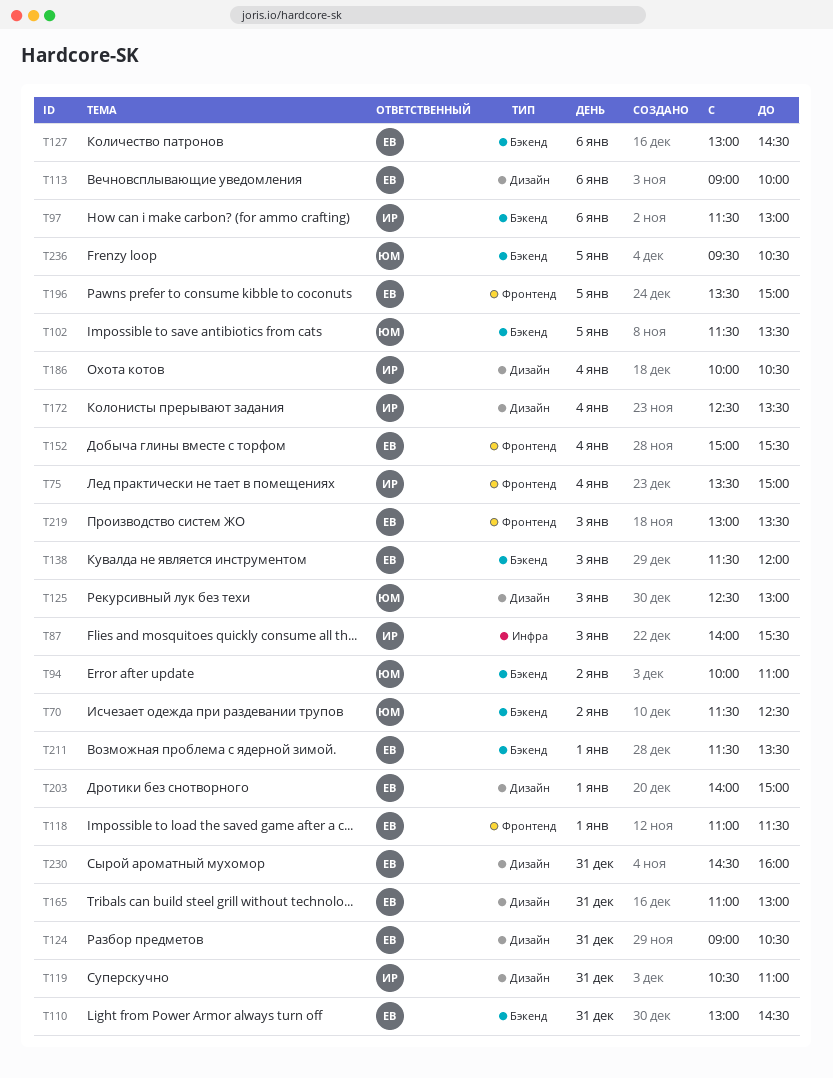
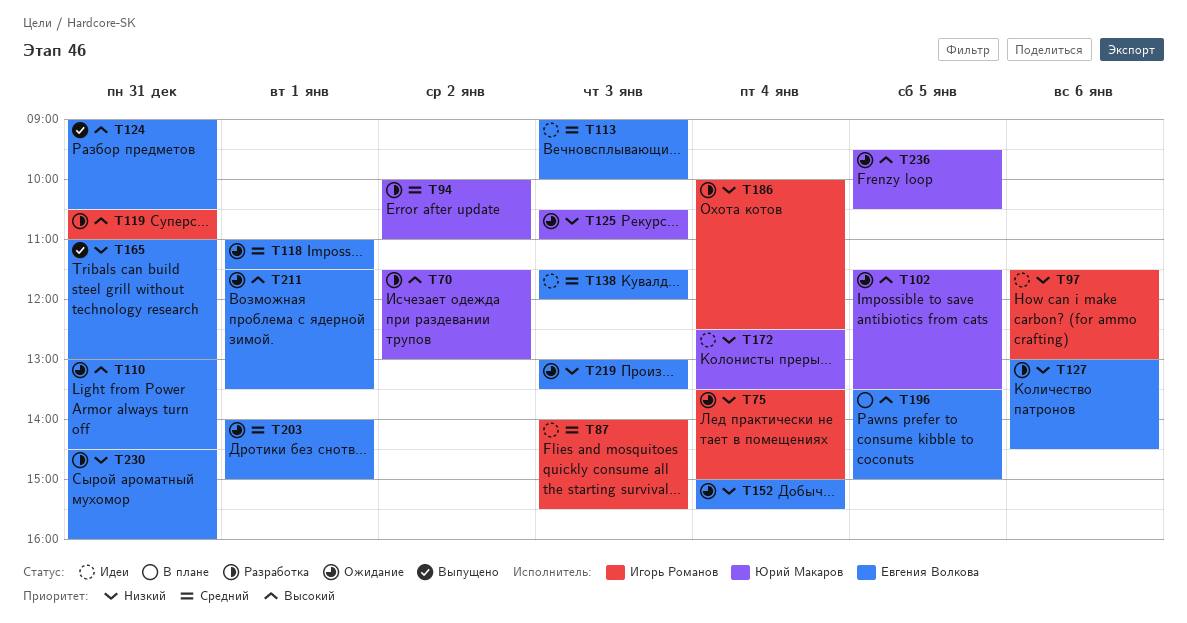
T70, ends: 12:30 -> 13:00
T113, day: Jan 6 -> Jan 3
T125, begins: 12:30 -> 10:30
T125, ends: 13:00 -> 11:00
T172, owner: Игорь Романов -> Юрий Макаров
T186, ends: 10:30 -> 12:30

